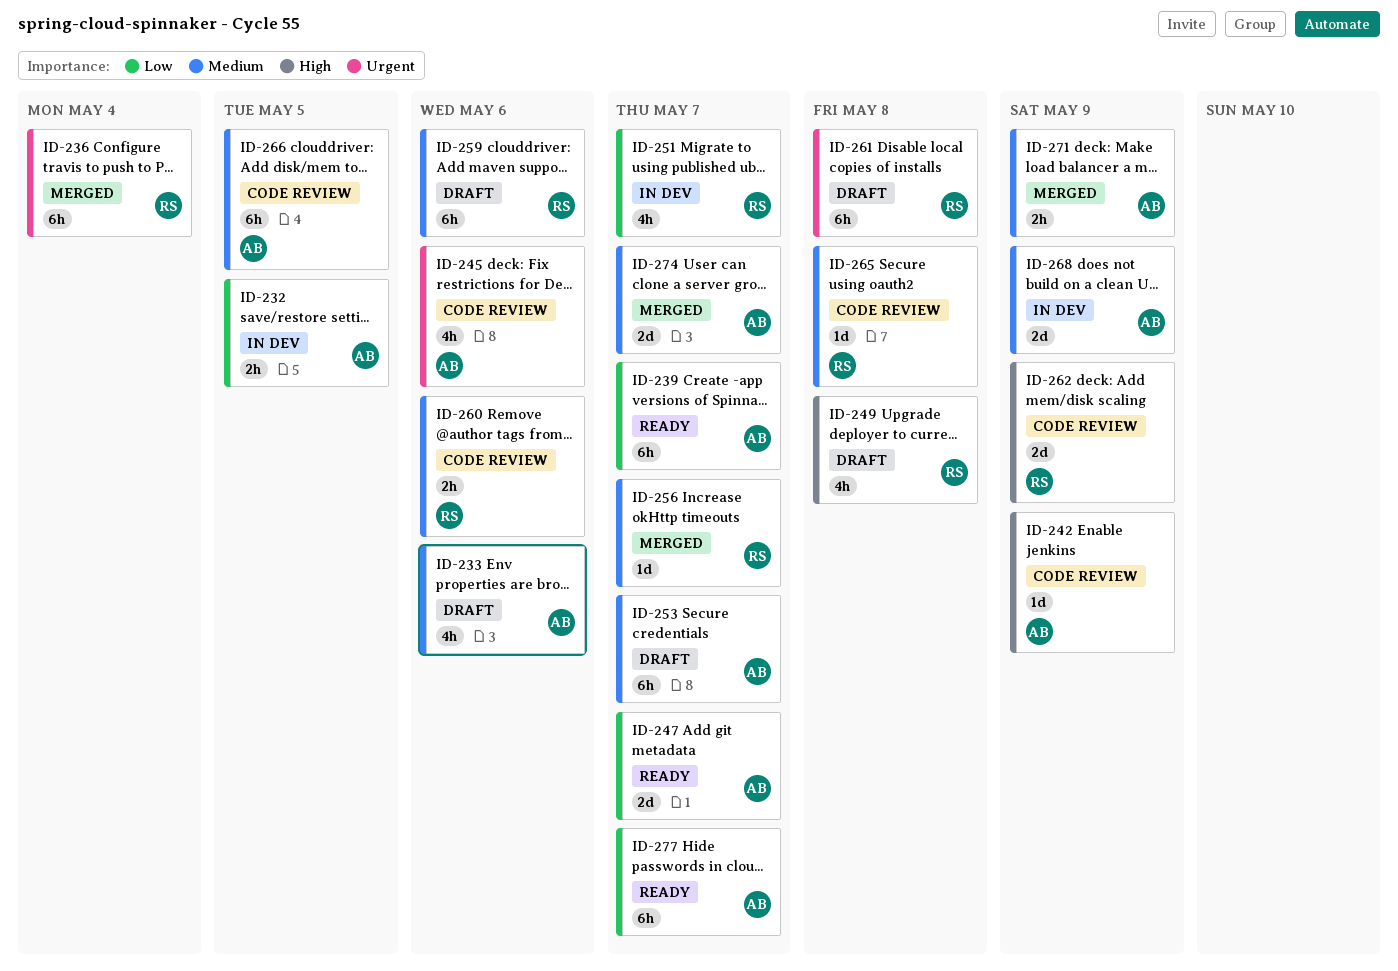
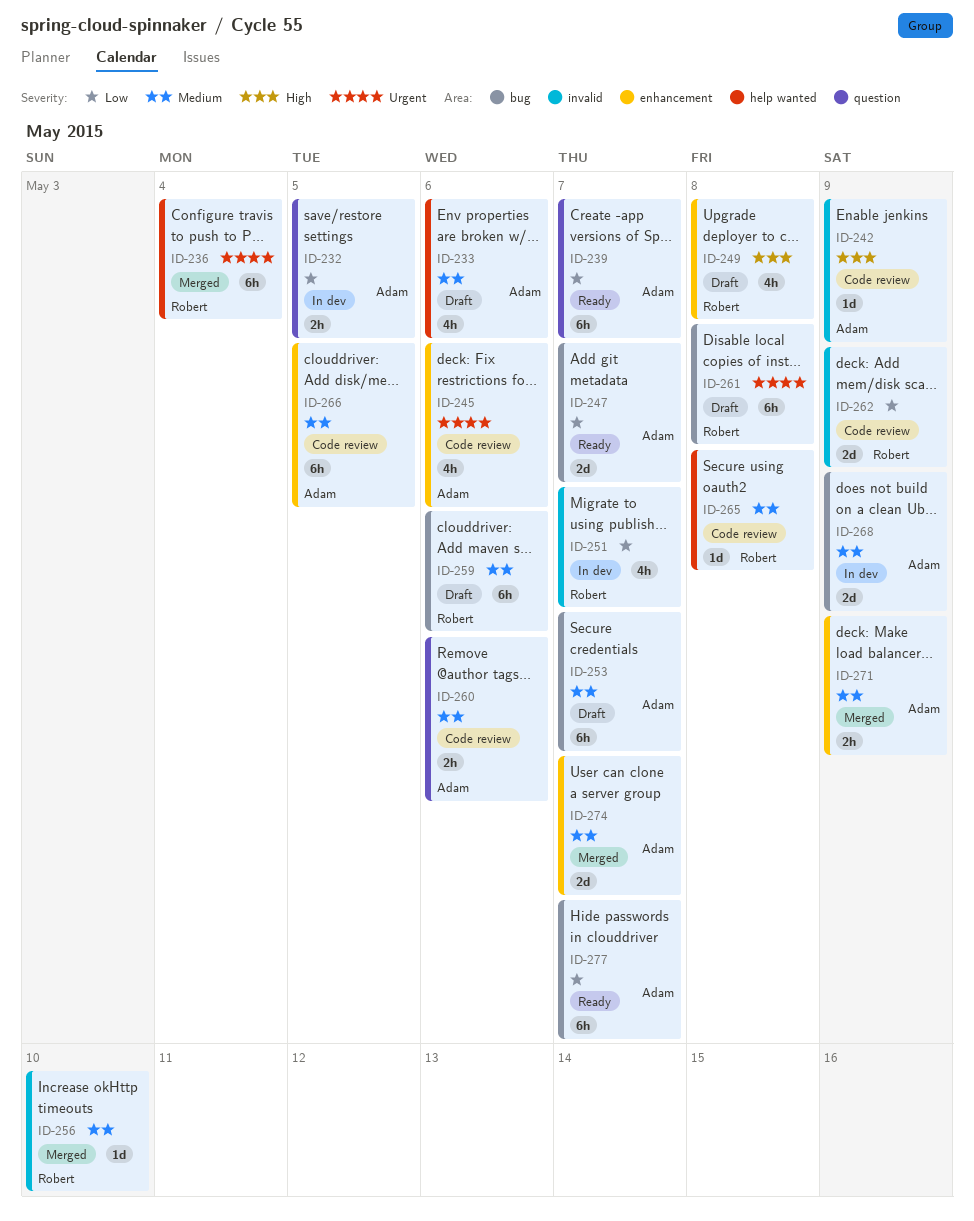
ID-256, due: May 7 -> May 10
ID-260, owner: Robert -> Adam
ID-262, priority: High -> Low

